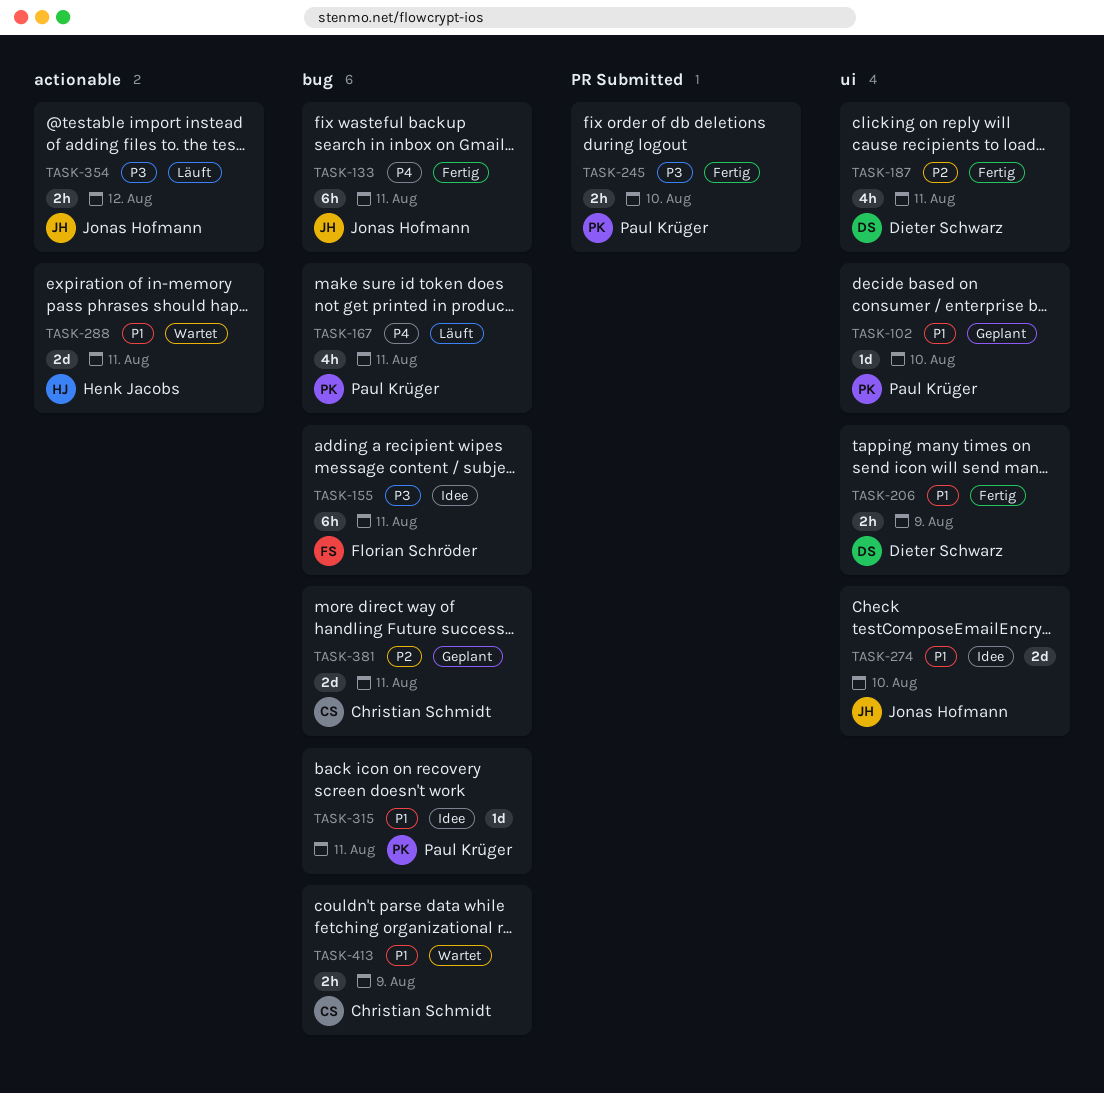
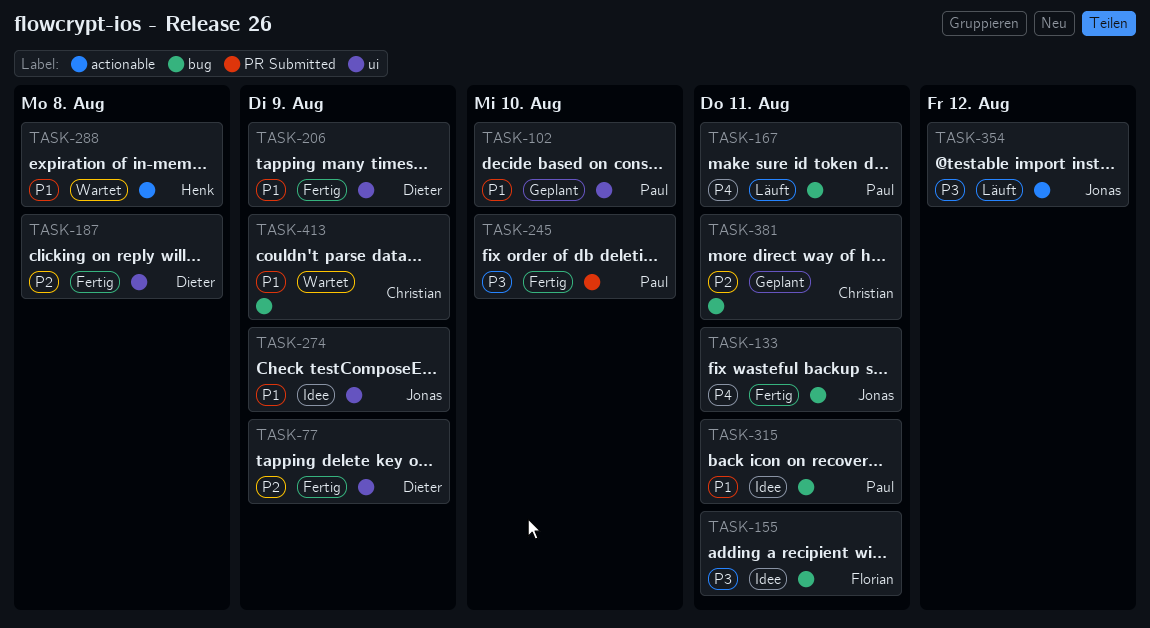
TASK-77: none -> present
TASK-187, due: Aug 11 -> Aug 8
TASK-274, due: Aug 10 -> Aug 9
TASK-288, due: Aug 11 -> Aug 8

